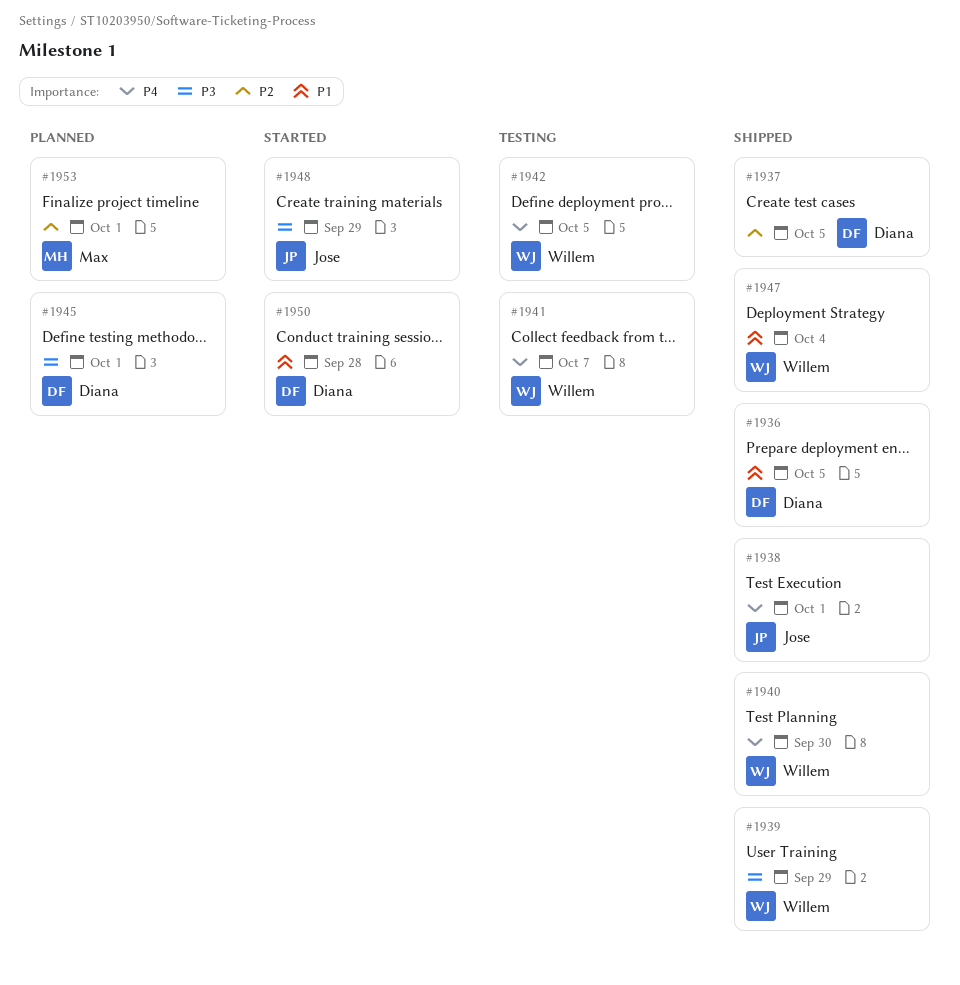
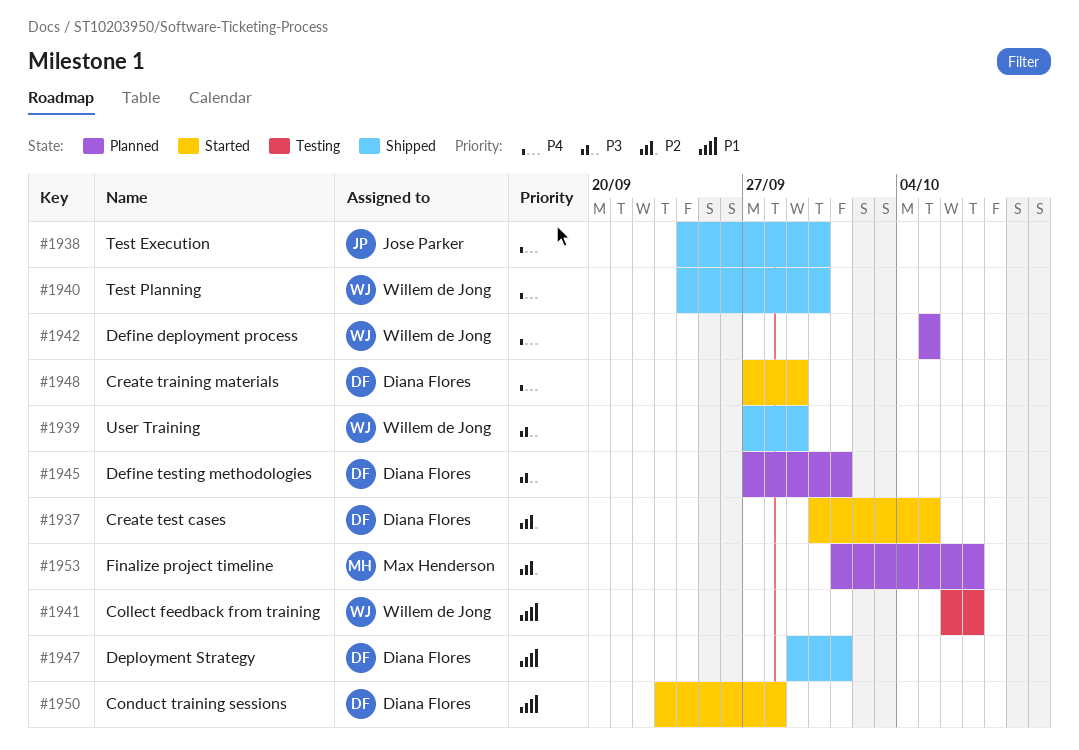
#1936: present -> none
#1937, status: Shipped -> Started
#1938, due: Oct 1 -> Sep 30
#1941, priority: P4 -> P1
#1942, status: Testing -> Planned
#1947, owner: Willem de Jong -> Diana Flores
#1947, due: Oct 4 -> Oct 1
#1948, owner: Jose Parker -> Diana Flores
#1948, priority: P3 -> P4
#1953, due: Oct 1 -> Oct 7

